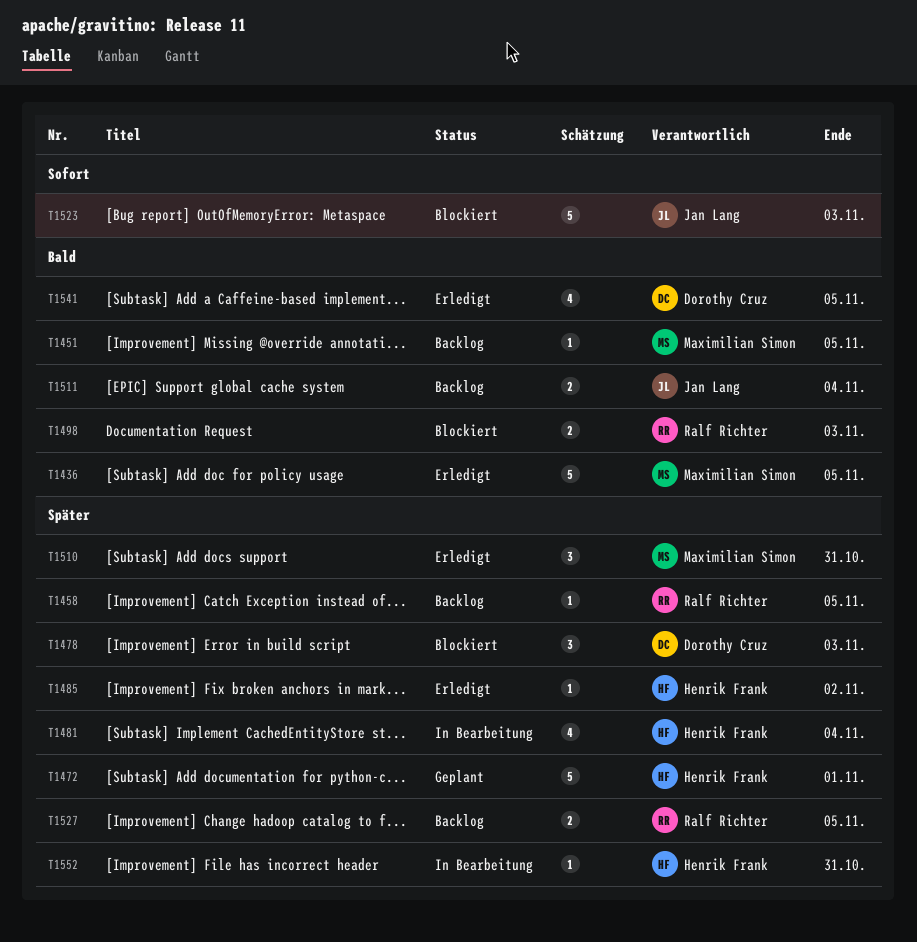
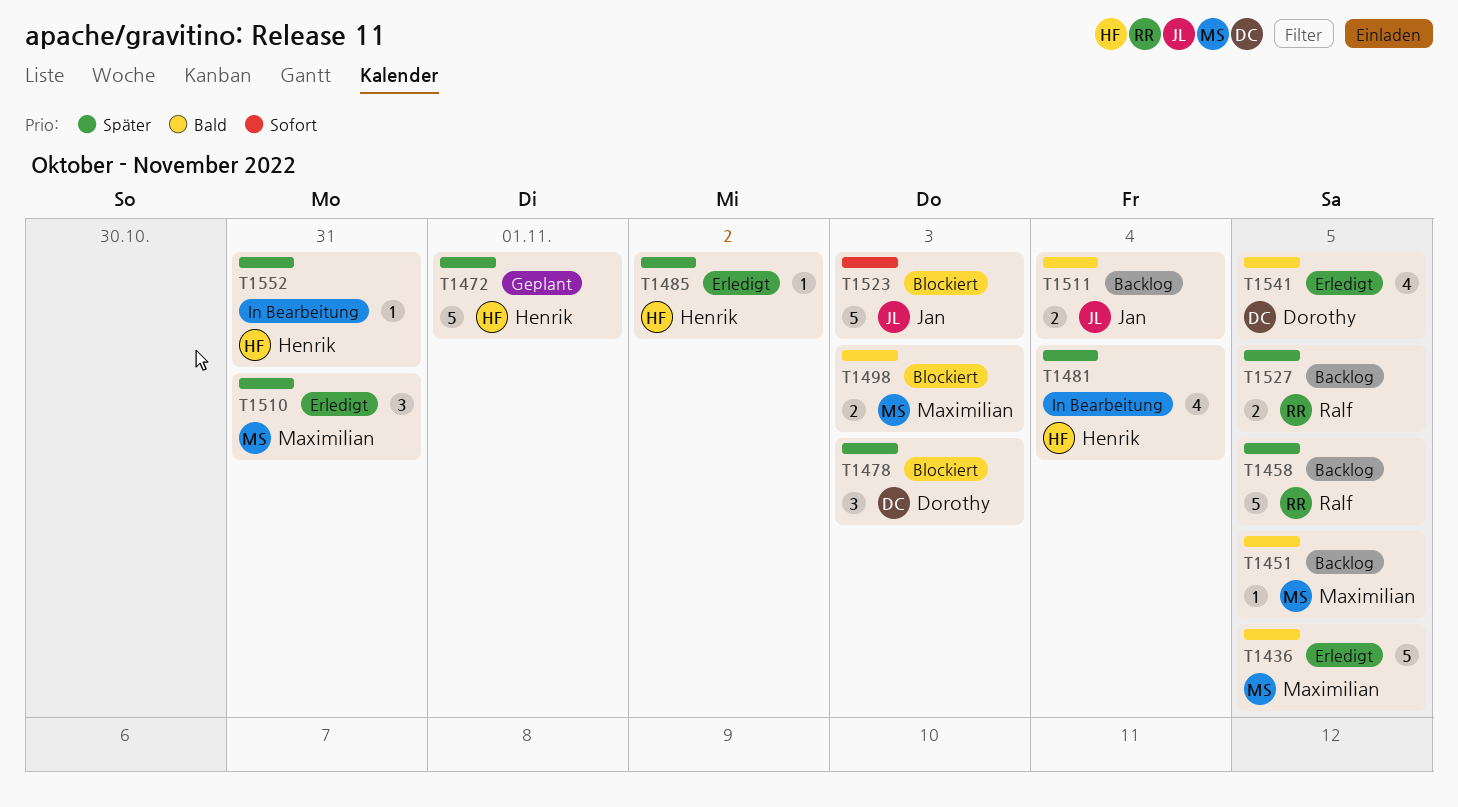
T1458, estimate: 1 -> 5
T1498, owner: Ralf Richter -> Maximilian Simon

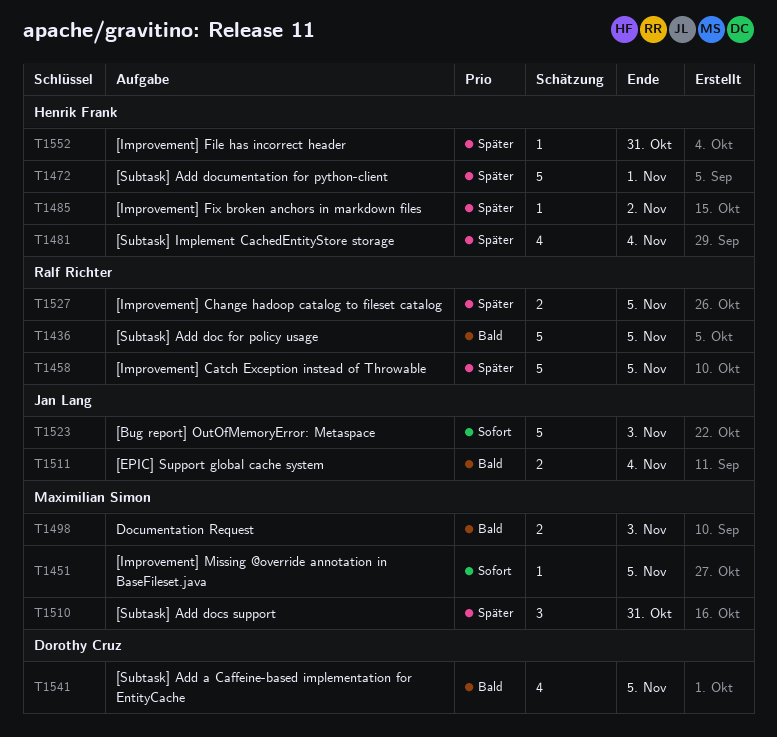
T1436, owner: Maximilian Simon -> Ralf Richter
T1451, priority: Bald -> Sofort
T1478: present -> none

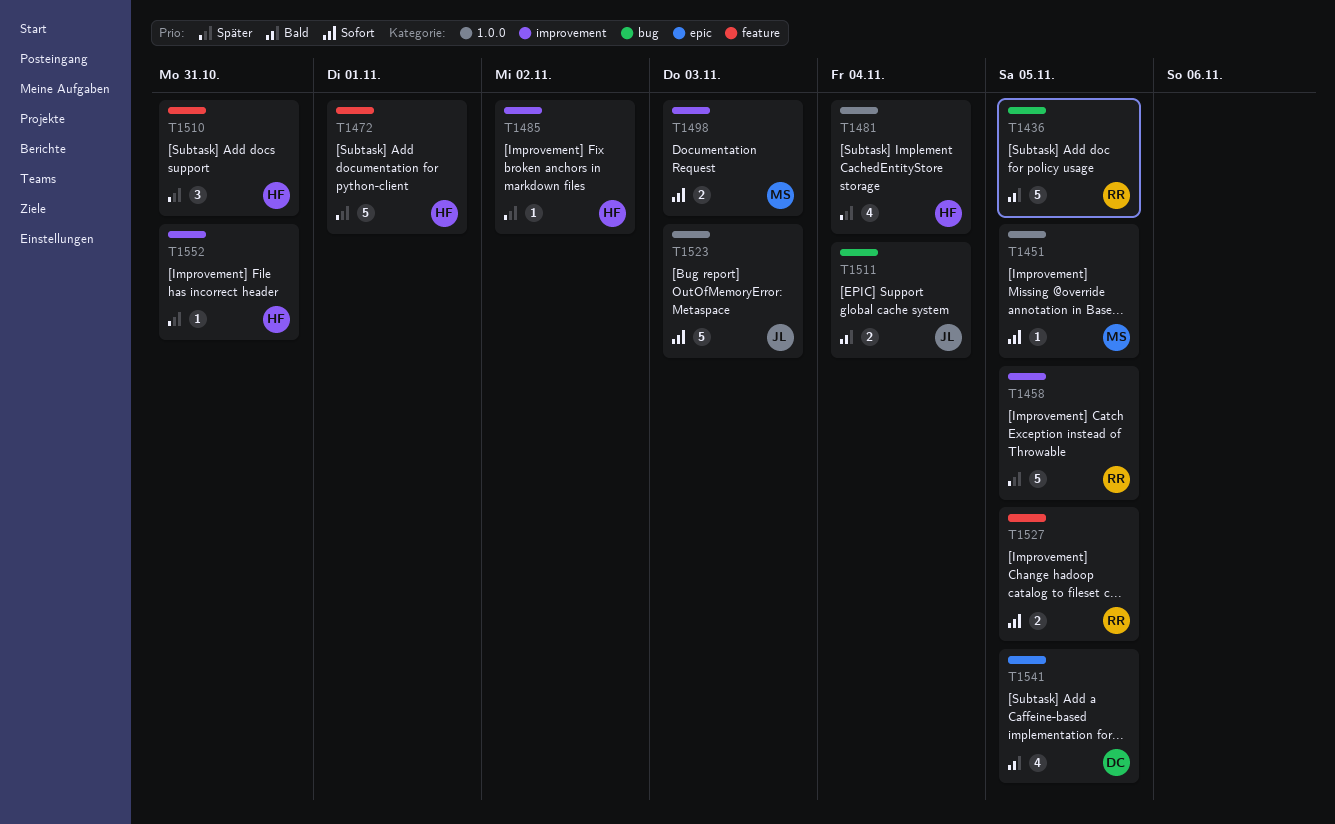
T1498, priority: Bald -> Sofort
T1510, owner: Maximilian Simon -> Henrik Frank
T1527, priority: Später -> Sofort

